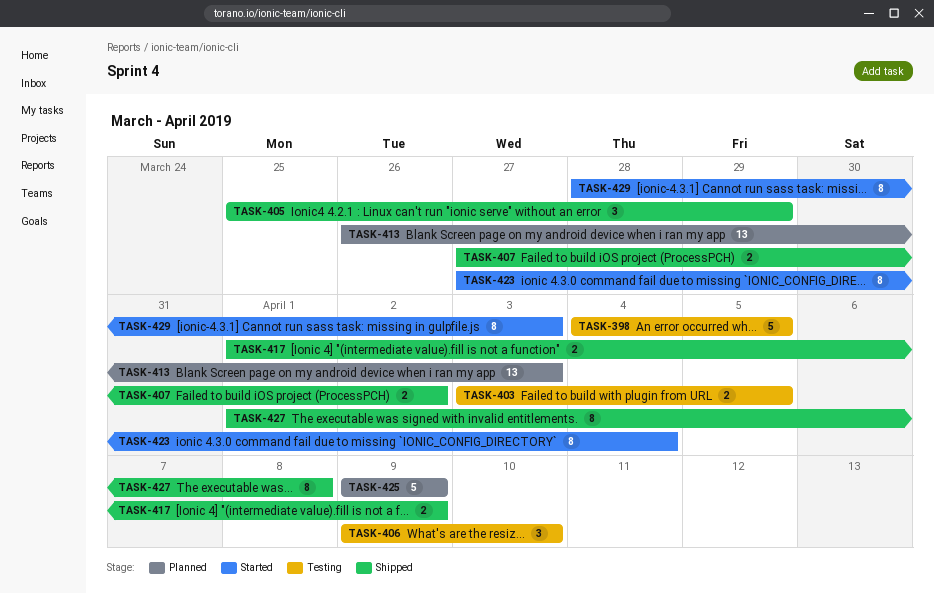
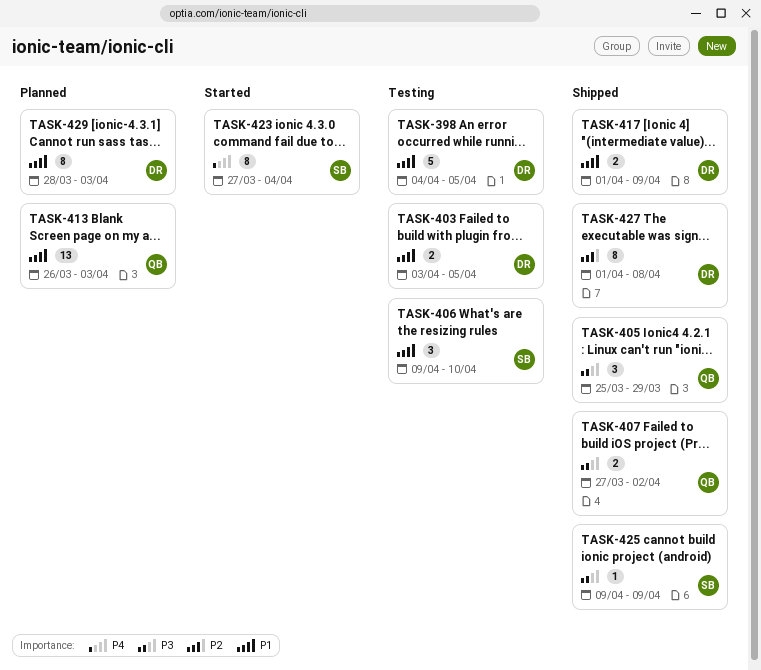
TASK-425, status: Planned -> Shipped
TASK-425, estimate: 5 -> 1
TASK-429, status: Started -> Planned

